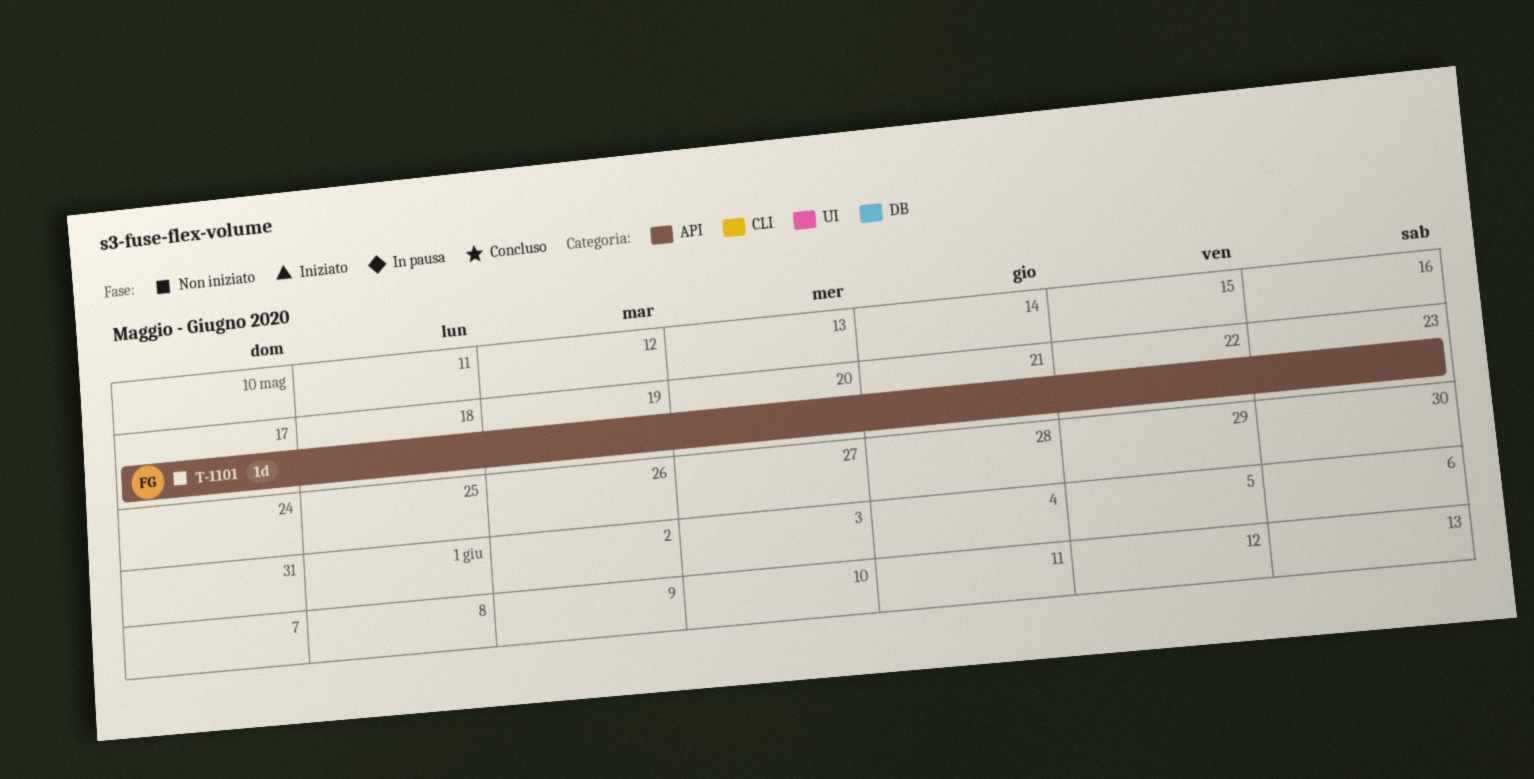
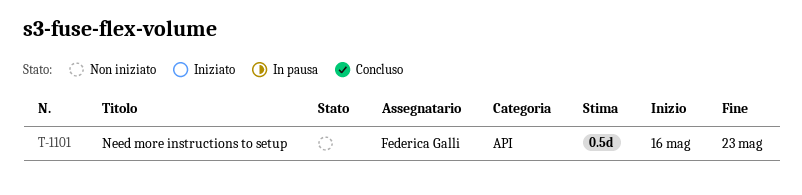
T-1101, estimate: 1d -> 0.5d
T-1101, start: May 17 -> May 16

